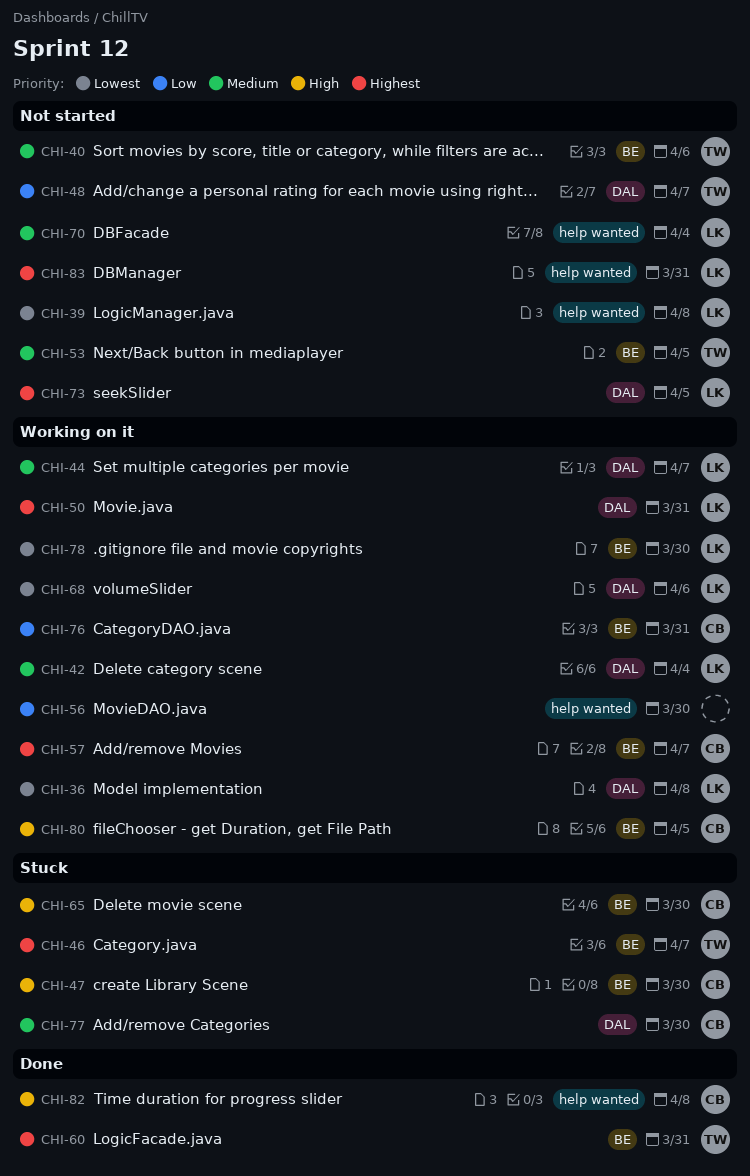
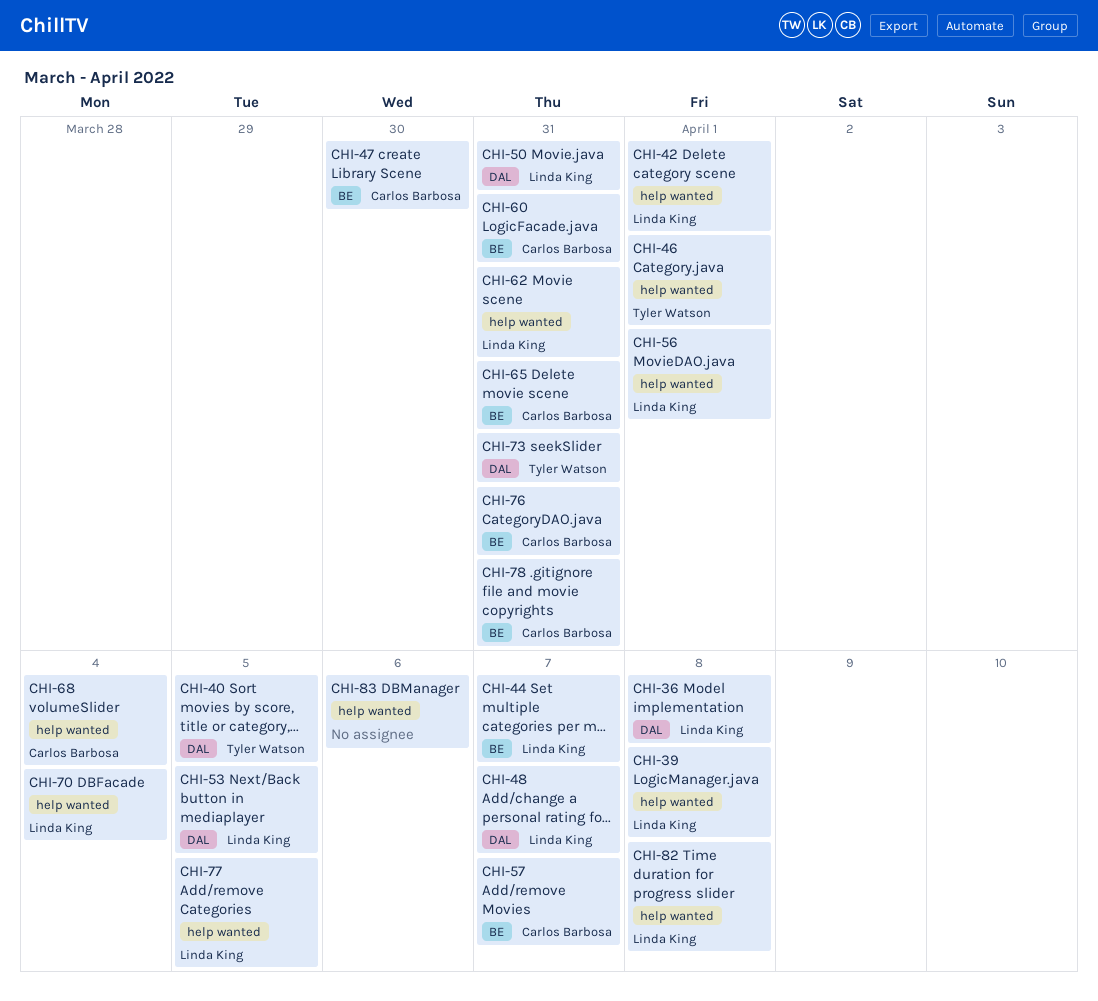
CHI-40, label: BE -> DAL
CHI-40, due: Apr 6 -> Apr 5
CHI-42, label: DAL -> help wanted
CHI-42, due: Apr 4 -> Apr 1
CHI-44, label: DAL -> BE
CHI-46, label: BE -> help wanted
CHI-46, due: Apr 7 -> Apr 1
CHI-48, owner: Tyler Watson -> Linda King
CHI-53, owner: Tyler Watson -> Linda King
CHI-53, label: BE -> DAL
CHI-56, owner: none -> Linda King
CHI-56, due: Mar 30 -> Apr 1
CHI-60, owner: Tyler Watson -> Carlos Barbosa
CHI-62: none -> present
CHI-65, due: Mar 30 -> Mar 31
CHI-68, owner: Linda King -> Carlos Barbosa
CHI-68, label: DAL -> help wanted
CHI-68, due: Apr 6 -> Apr 4
CHI-73, owner: Linda King -> Tyler Watson
CHI-73, due: Apr 5 -> Mar 31
CHI-77, owner: Carlos Barbosa -> Linda King
CHI-77, label: DAL -> help wanted
CHI-77, due: Mar 30 -> Apr 5
CHI-78, owner: Linda King -> Carlos Barbosa
CHI-78, due: Mar 30 -> Mar 31
CHI-80: present -> none
CHI-82, owner: Carlos Barbosa -> Linda King
CHI-83, owner: Linda King -> none
CHI-83, due: Mar 31 -> Apr 6

